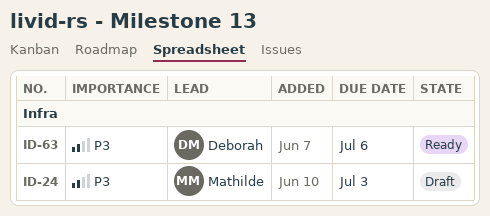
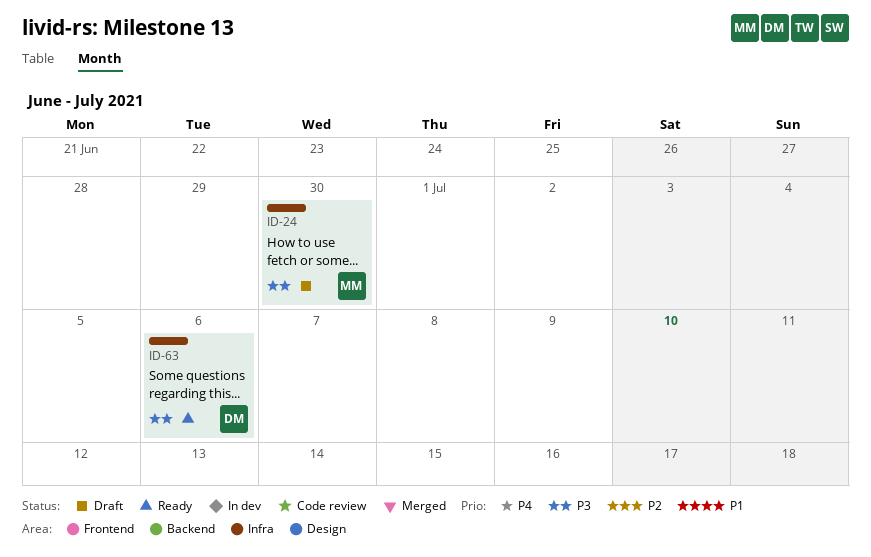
ID-24, due: Jul 3 -> Jun 30

